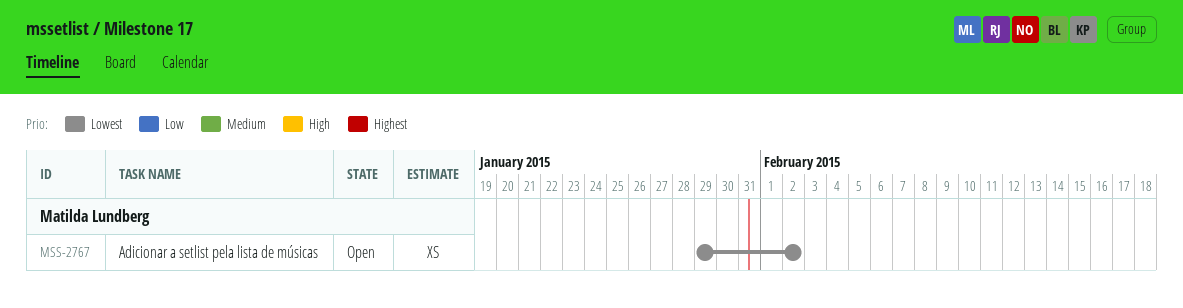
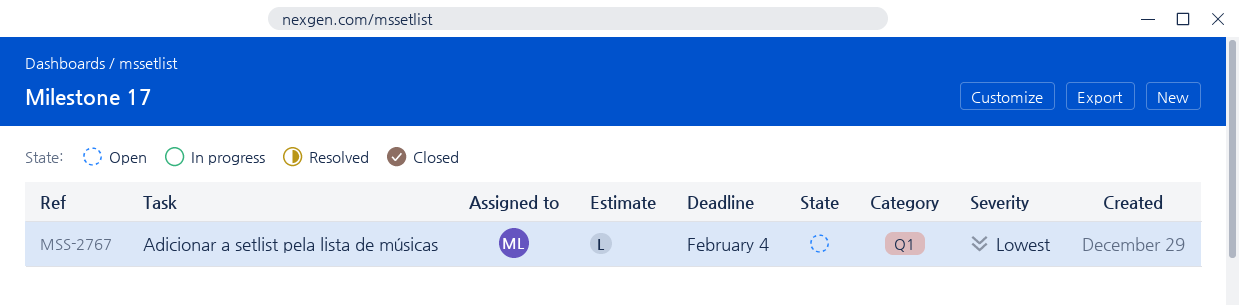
MSS-2767, estimate: XS -> L
MSS-2767, due: Feb 2 -> Feb 4

